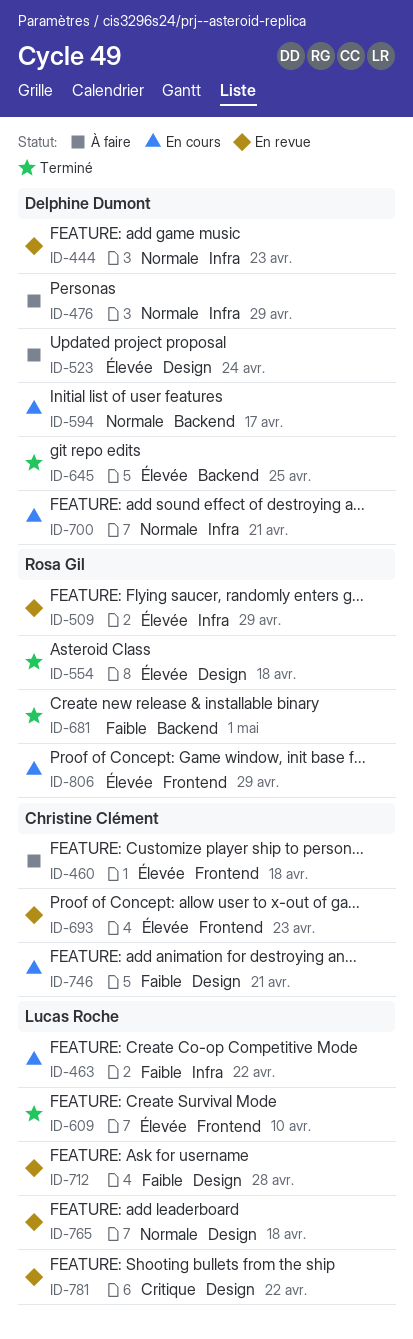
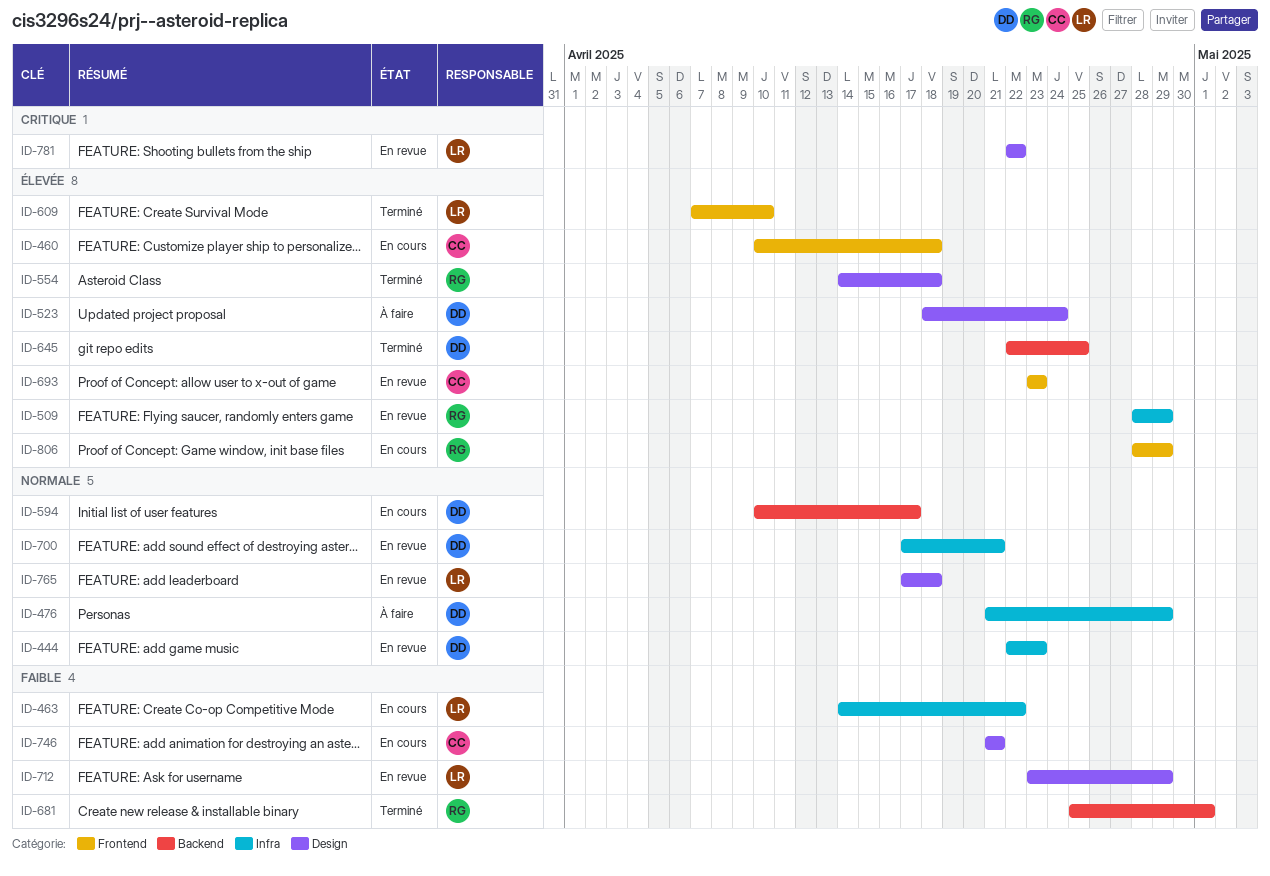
ID-460, status: À faire -> En cours
ID-700, status: En cours -> En revue
ID-712, due: Apr 28 -> Apr 29

